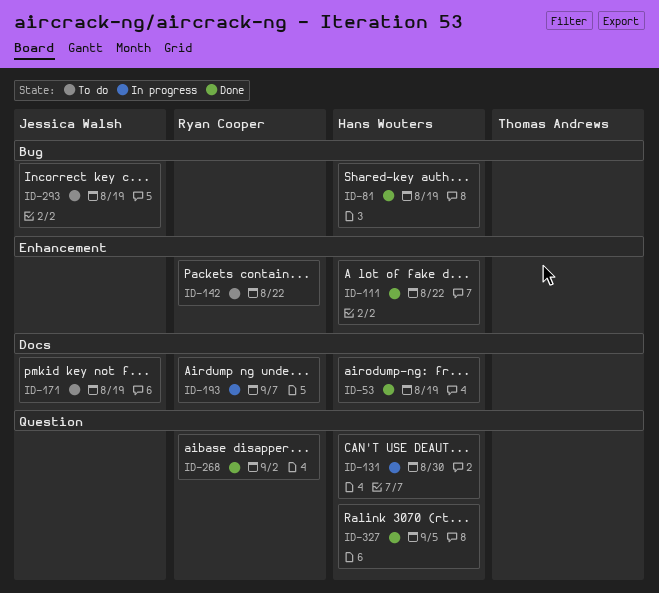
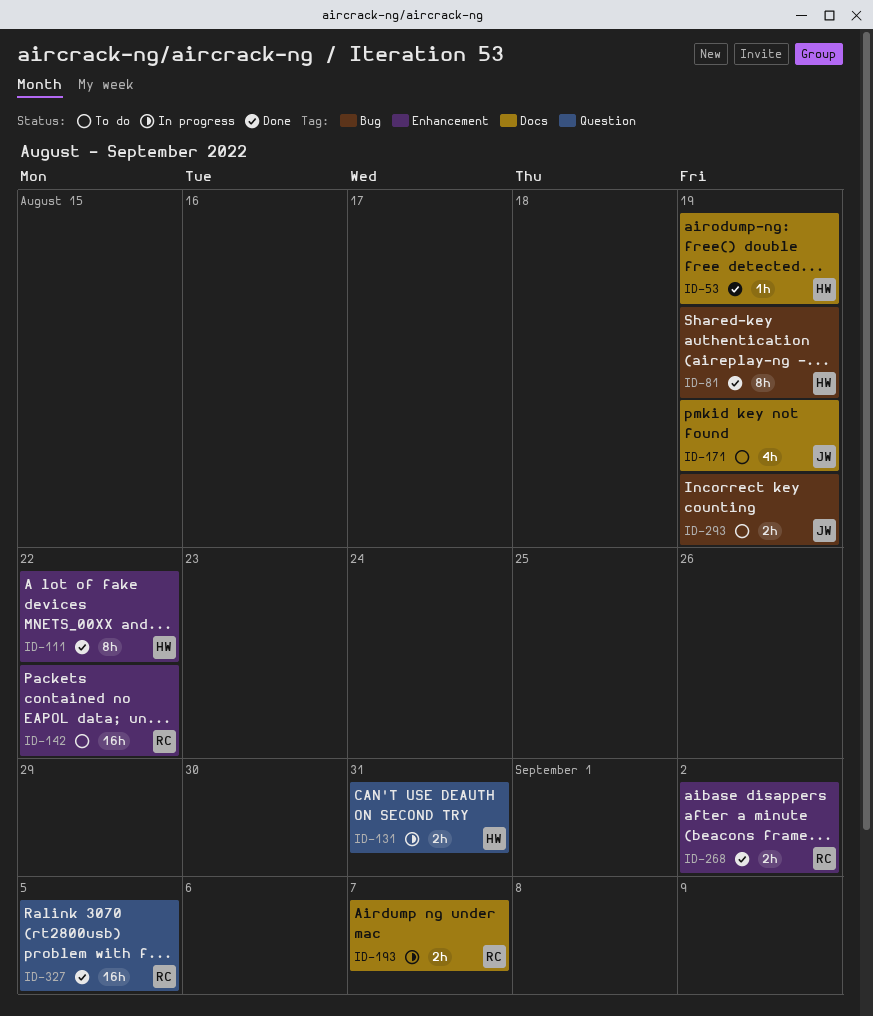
ID-131, due: Aug 30 -> Aug 31
ID-268, label: Question -> Enhancement
ID-327, owner: Hans Wouters -> Ryan Cooper

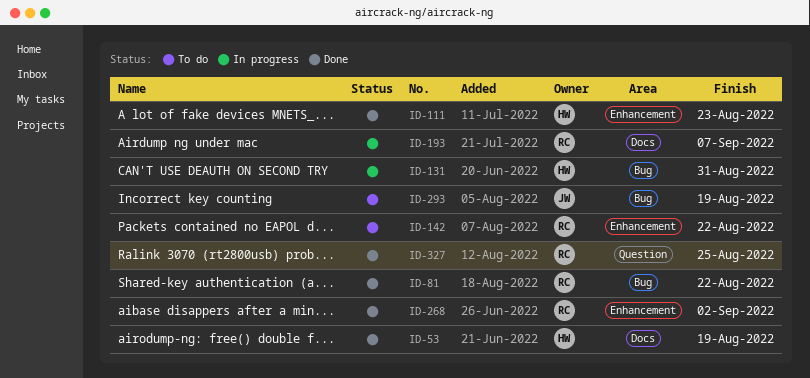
ID-81, owner: HW -> RC
ID-81, due: Aug 19 -> Aug 22
ID-111, due: Aug 22 -> Aug 23
ID-131, label: Question -> Bug
ID-171: present -> none
ID-327, due: Sep 5 -> Aug 25

